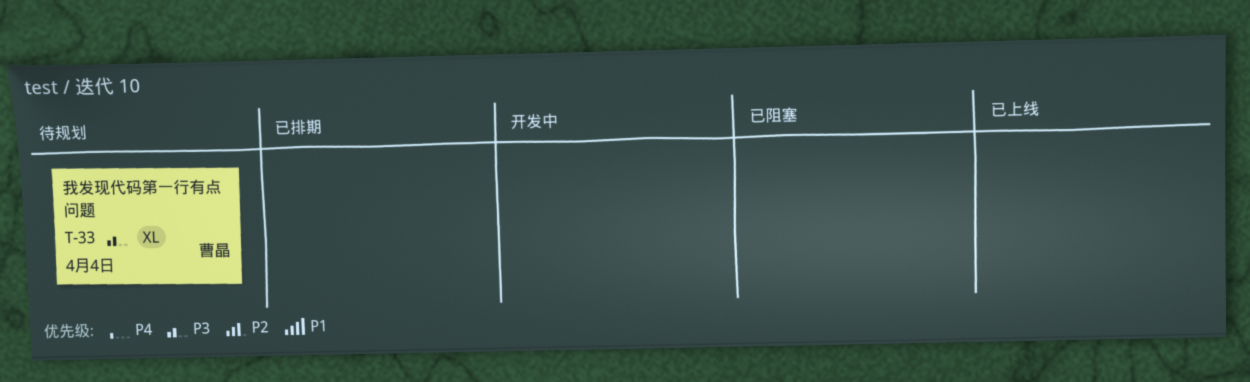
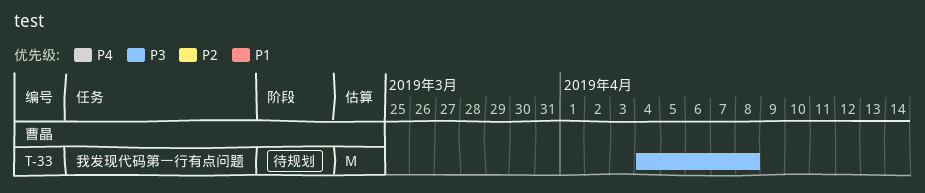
T-33, estimate: XL -> M
T-33, due: Apr 4 -> Apr 8

